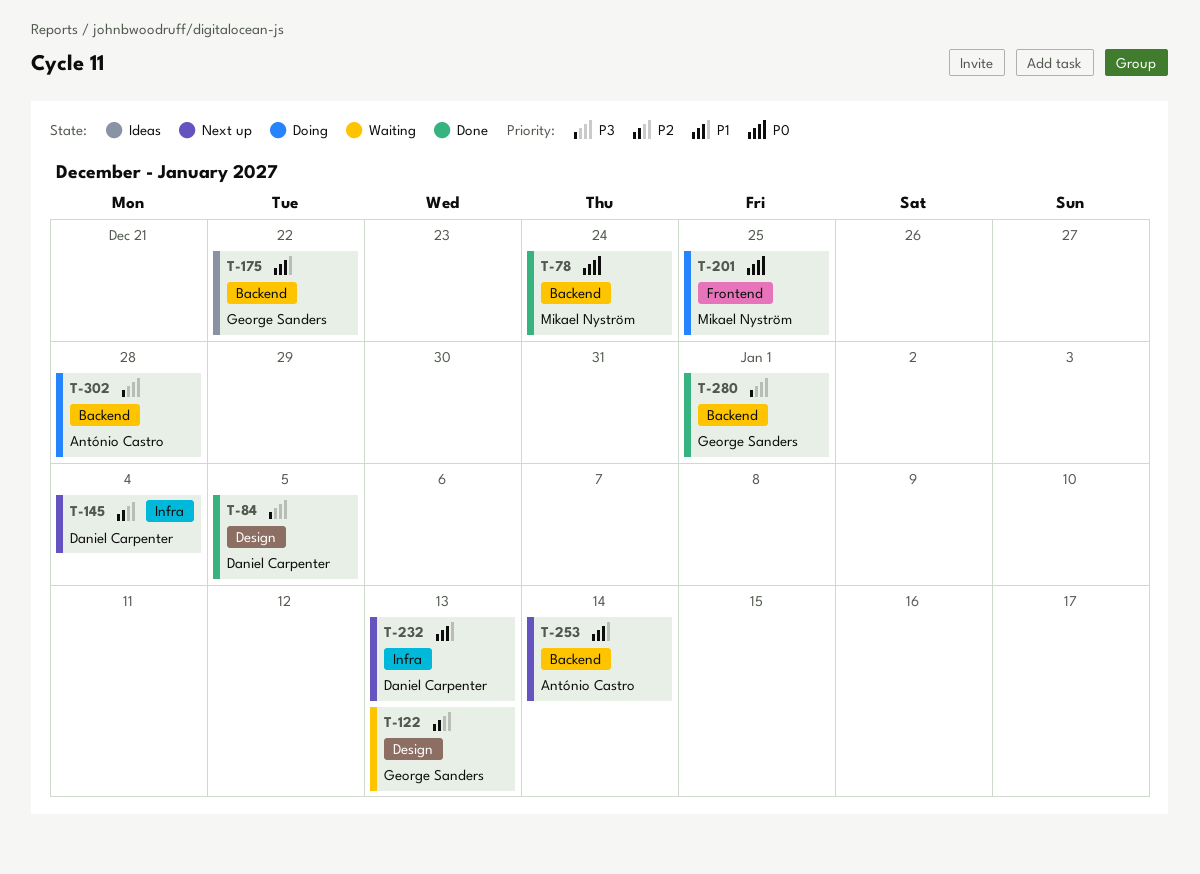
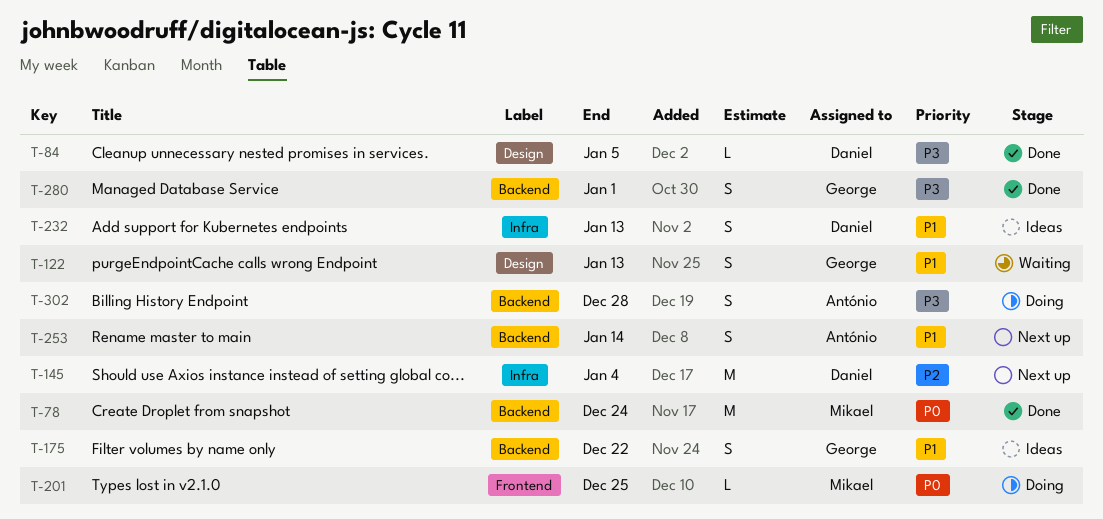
T-122, priority: P2 -> P1
T-232, status: Next up -> Ideas

